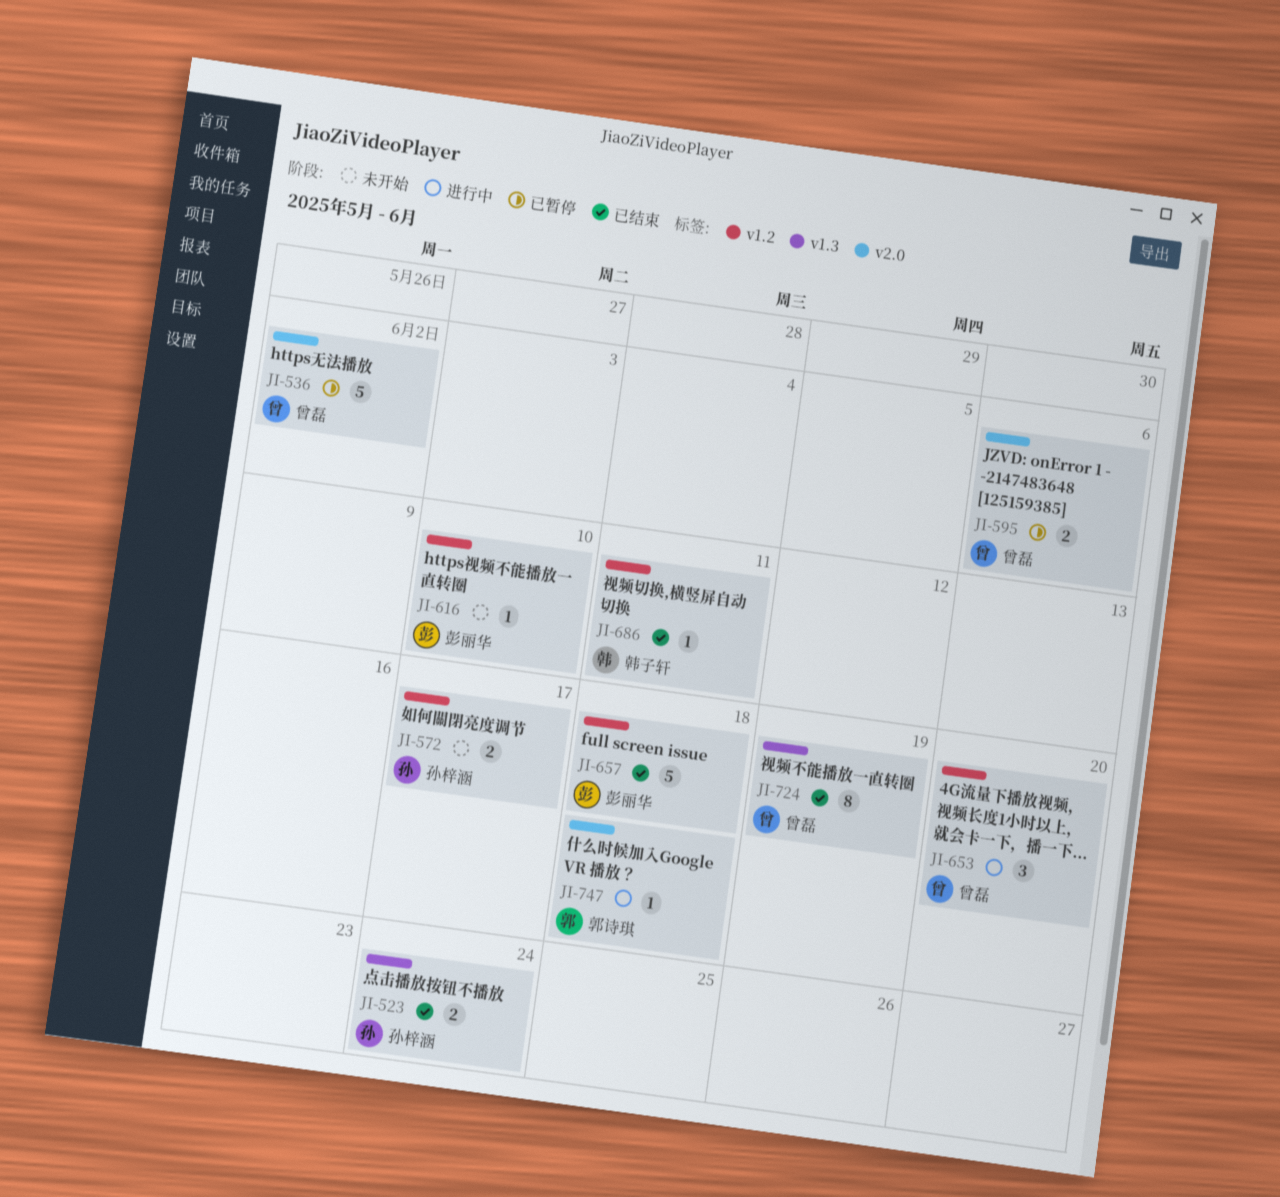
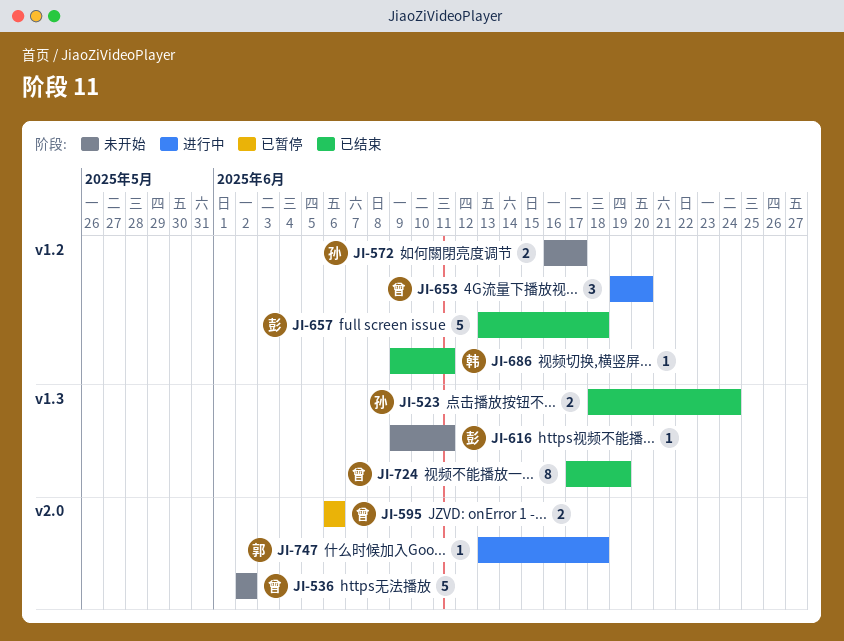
JI-536, status: 已暂停 -> 未开始
JI-616, label: v1.2 -> v1.3
JI-616, due: Jun 10 -> Jun 11

